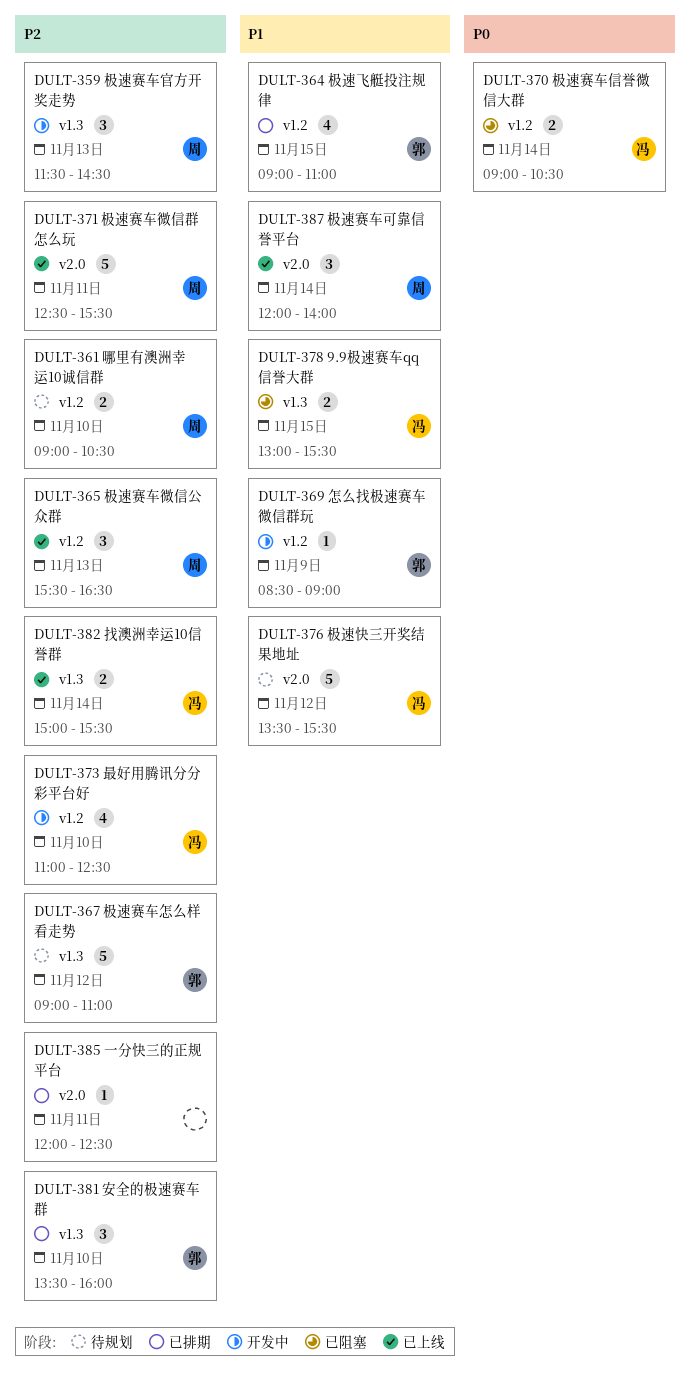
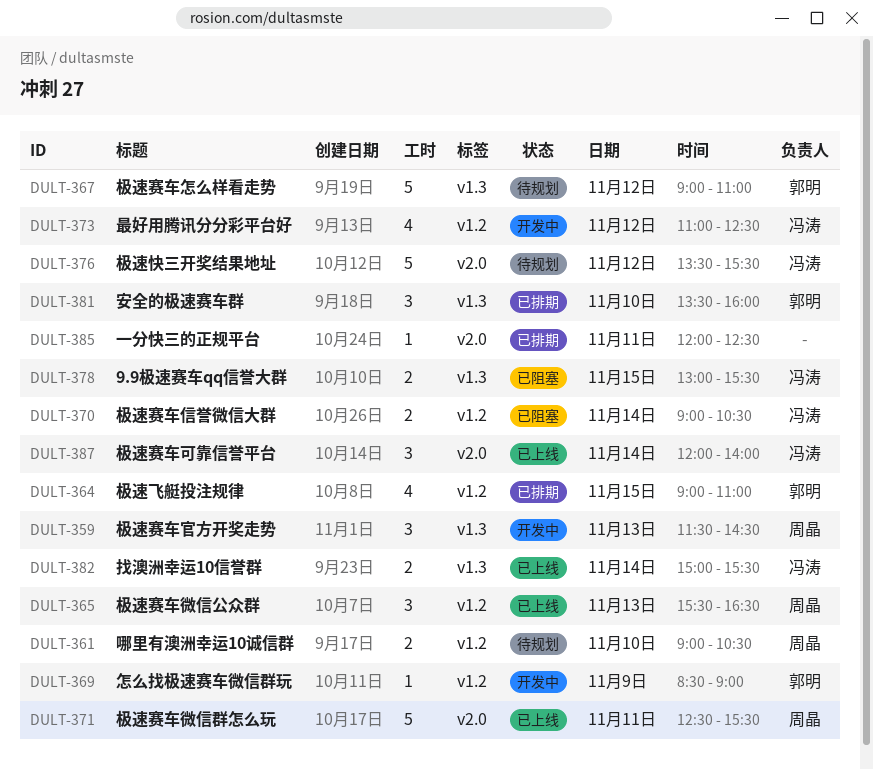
DULT-373, day: Nov 10 -> Nov 12
DULT-387, owner: 周晶 -> 冯涛

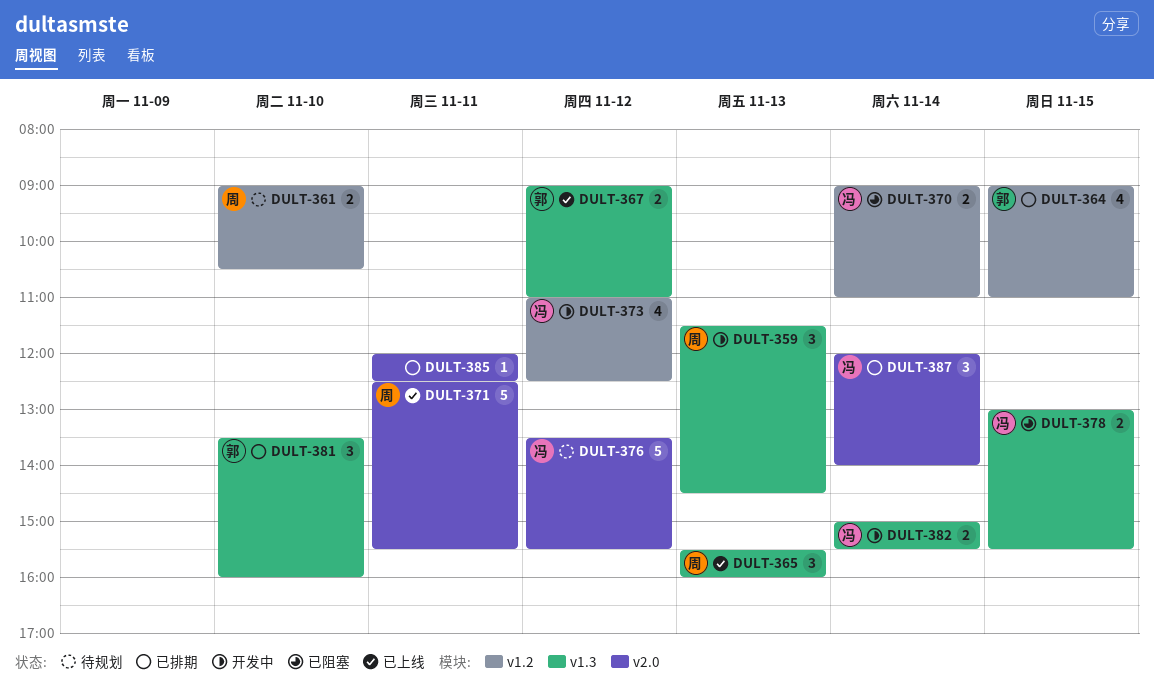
DULT-365, label: v1.2 -> v1.3
DULT-365, ends: 16:30 -> 16:00
DULT-367, status: 待规划 -> 已上线
DULT-367, estimate: 5 -> 2
DULT-369: present -> none
DULT-370, ends: 10:30 -> 11:00
DULT-382, status: 已上线 -> 开发中
DULT-387, status: 已上线 -> 已排期

